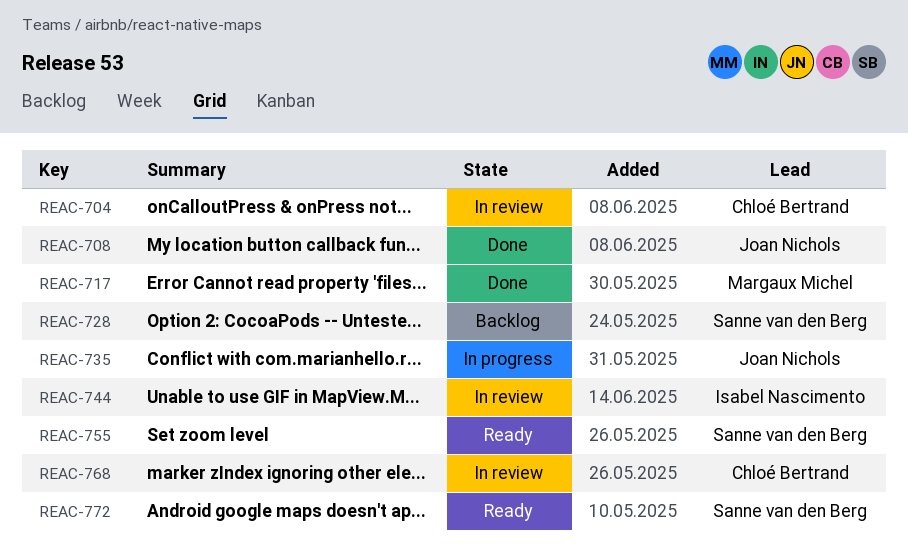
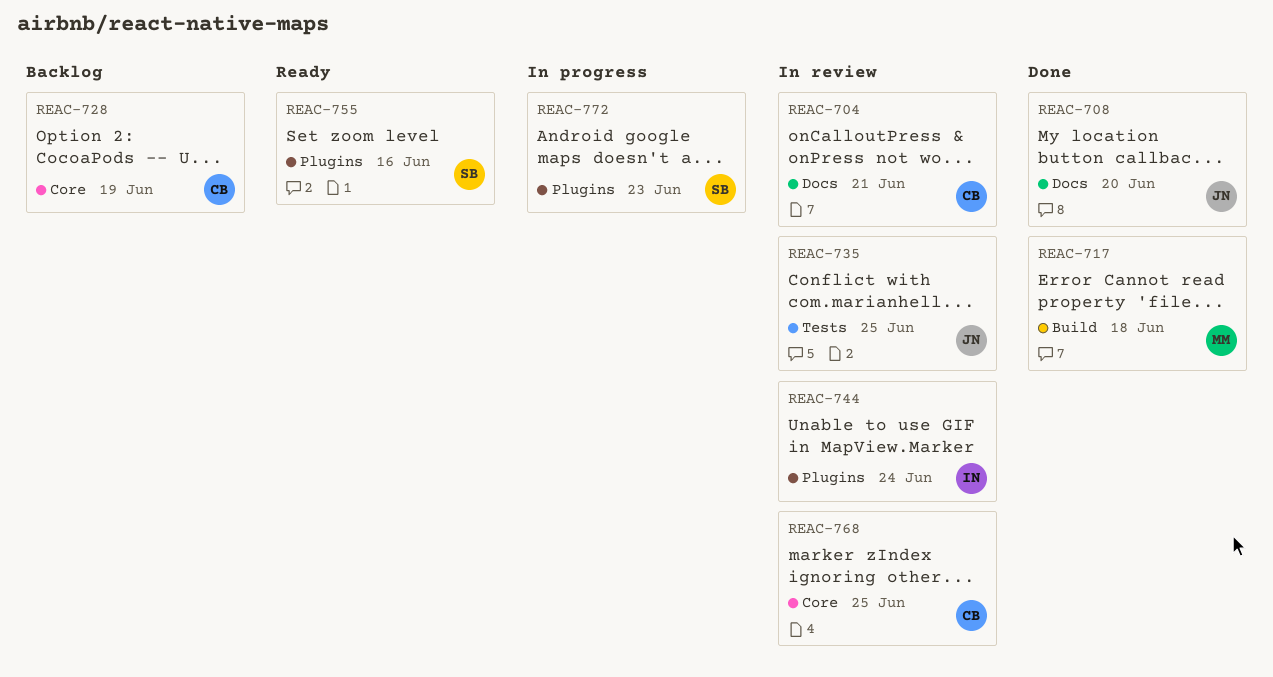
REAC-728, owner: Sanne van den Berg -> Chloé Bertrand
REAC-735, status: In progress -> In review
REAC-772, status: Ready -> In progress

